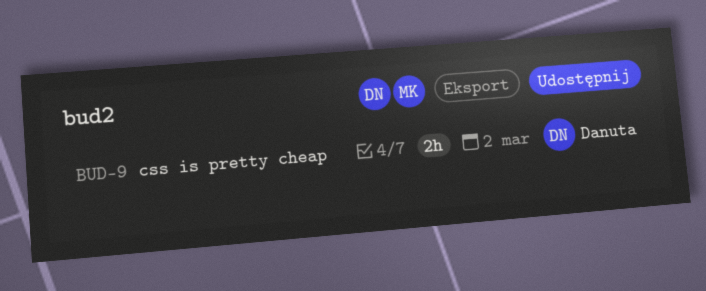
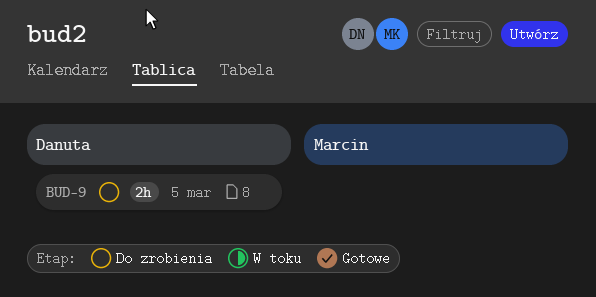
BUD-9, due: Mar 2 -> Mar 5

